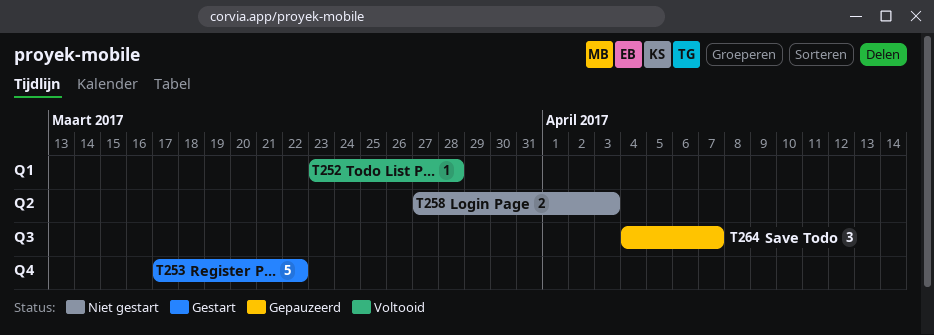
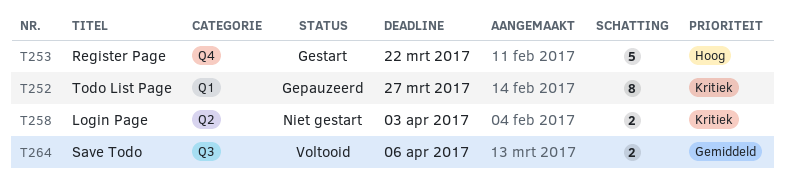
T252, status: Voltooid -> Gepauzeerd
T252, estimate: 1 -> 8
T252, due: Mar 28 -> Mar 27
T264, status: Gepauzeerd -> Voltooid
T264, estimate: 3 -> 2
T264, due: Apr 7 -> Apr 6

